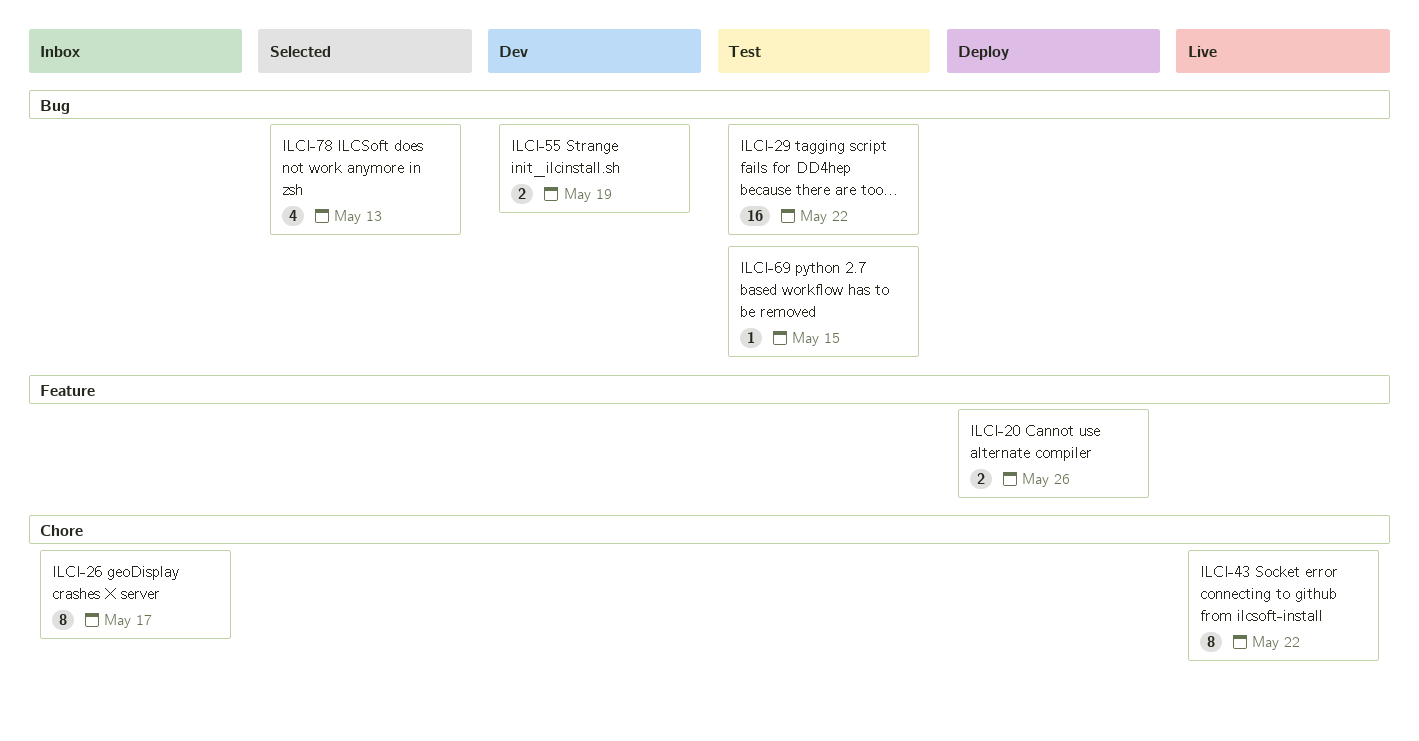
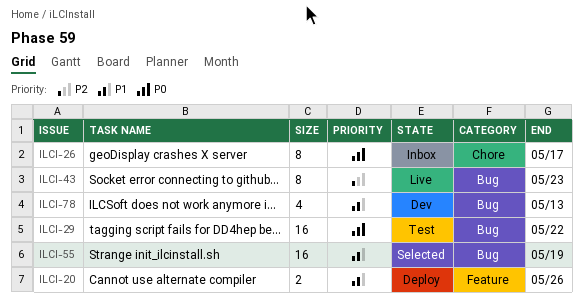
ILCI-43, label: Chore -> Bug
ILCI-43, due: May 22 -> May 23
ILCI-55, status: Dev -> Selected
ILCI-55, estimate: 2 -> 16
ILCI-69: present -> none
ILCI-78, status: Selected -> Dev

